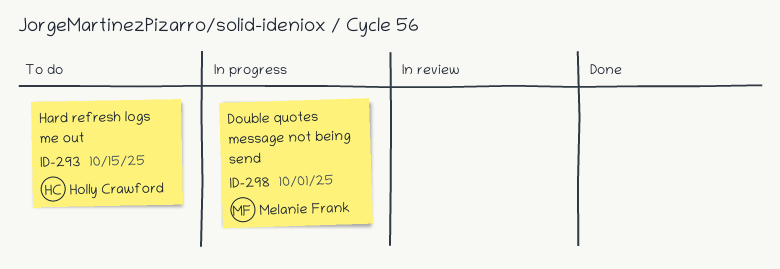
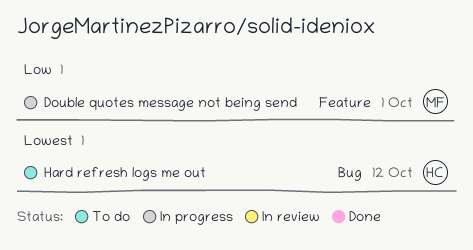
Hard refresh logs me out, due: Oct 15 -> Oct 12

